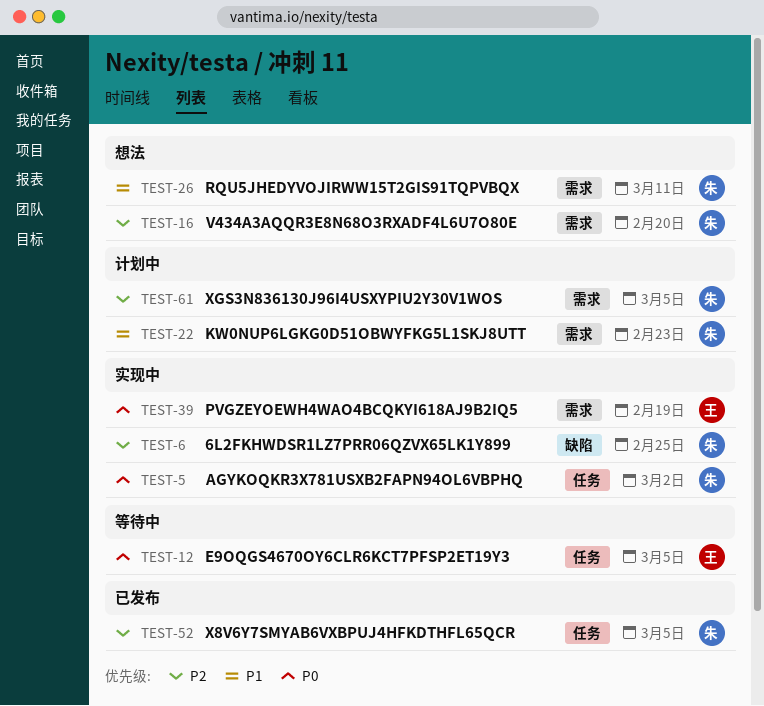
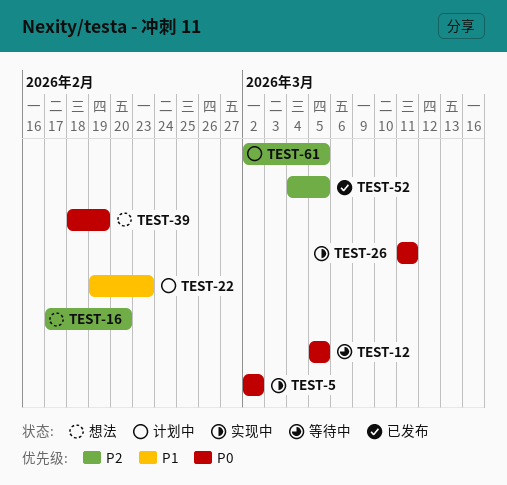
TEST-6: present -> none
TEST-26, status: 想法 -> 实现中
TEST-26, priority: P1 -> P0
TEST-39, status: 实现中 -> 想法

